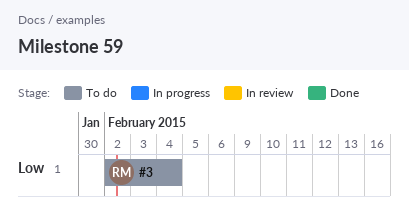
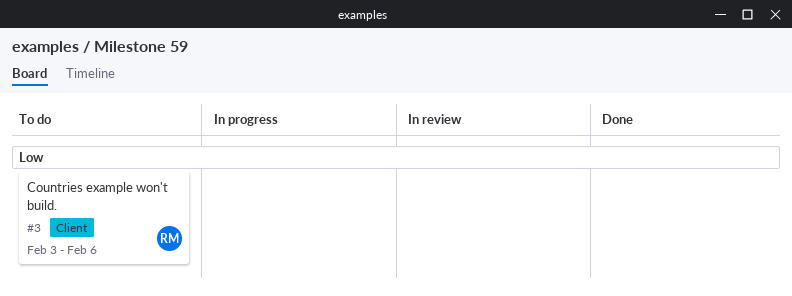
#3, start: Feb 2 -> Feb 3
#3, due: Feb 4 -> Feb 6

